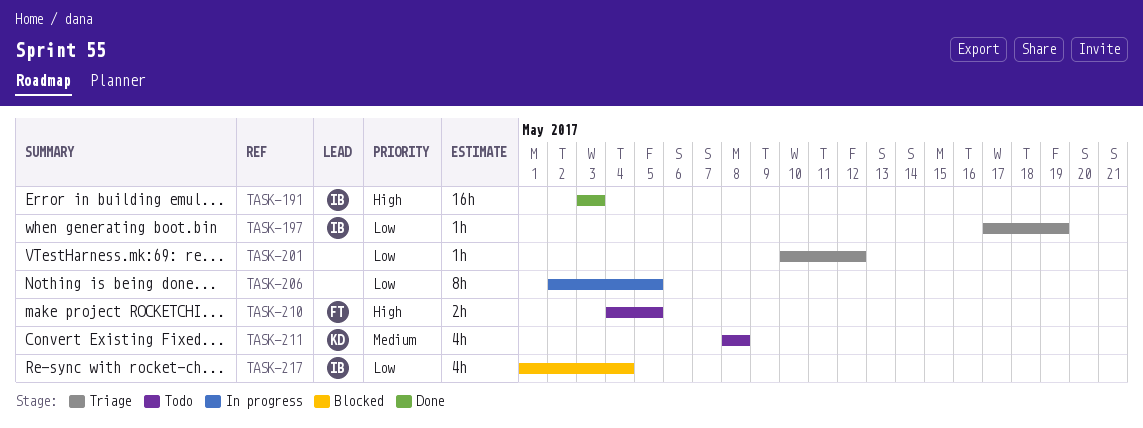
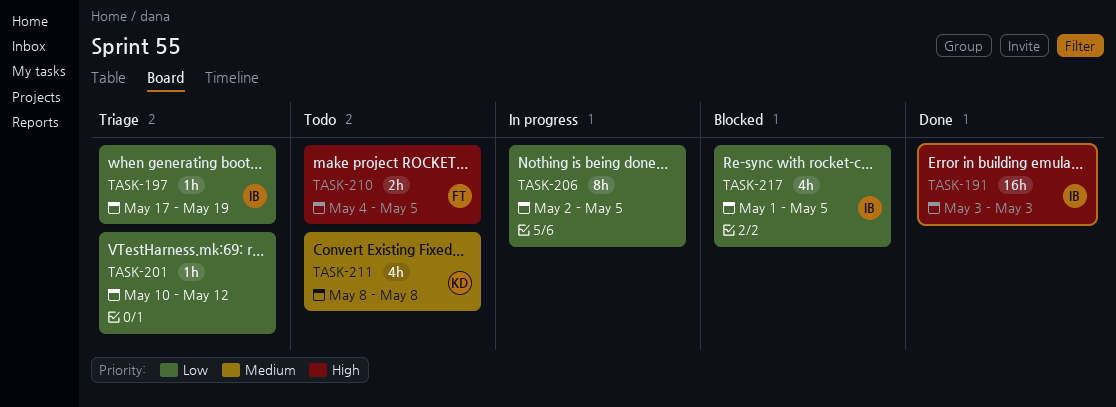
TASK-217, due: May 4 -> May 5

